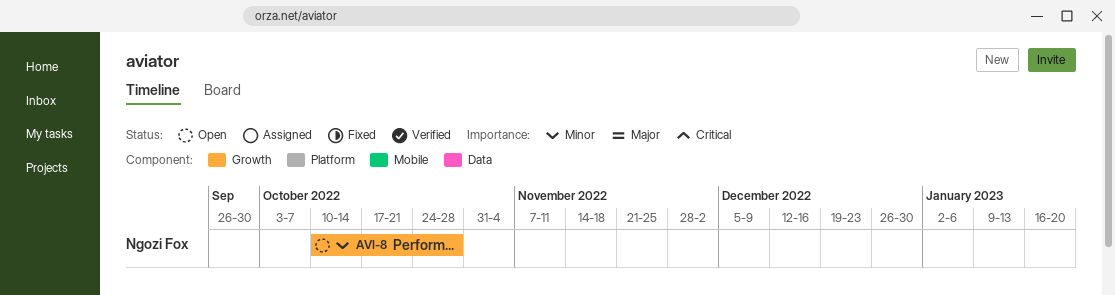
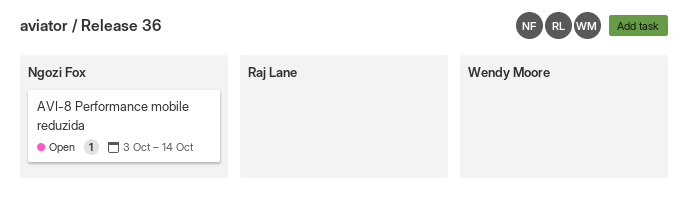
AVI-8, start: Oct 10 -> Oct 3
AVI-8, due: Oct 28 -> Oct 14

